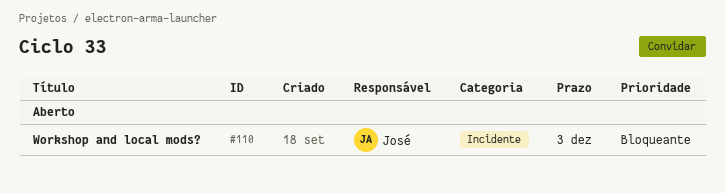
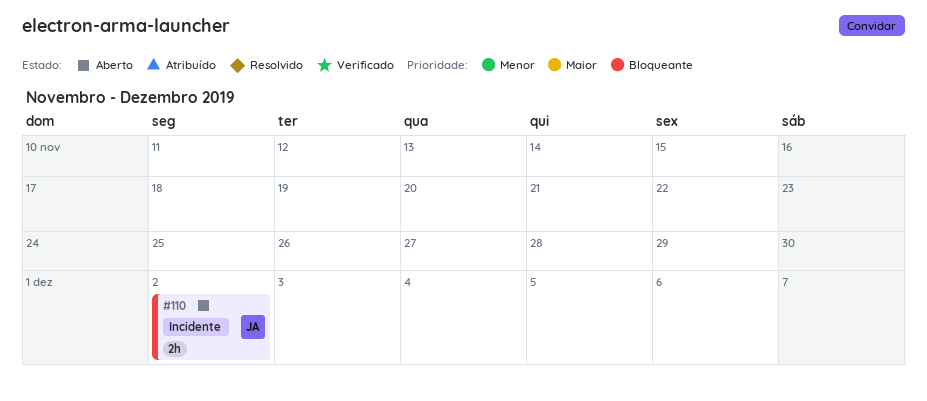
#110, due: Dec 3 -> Dec 2

